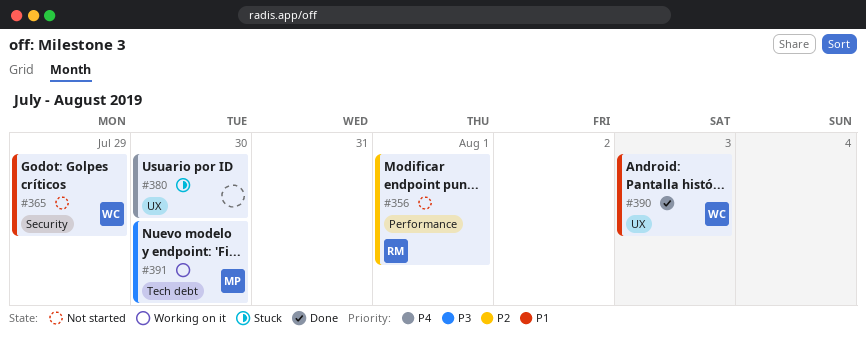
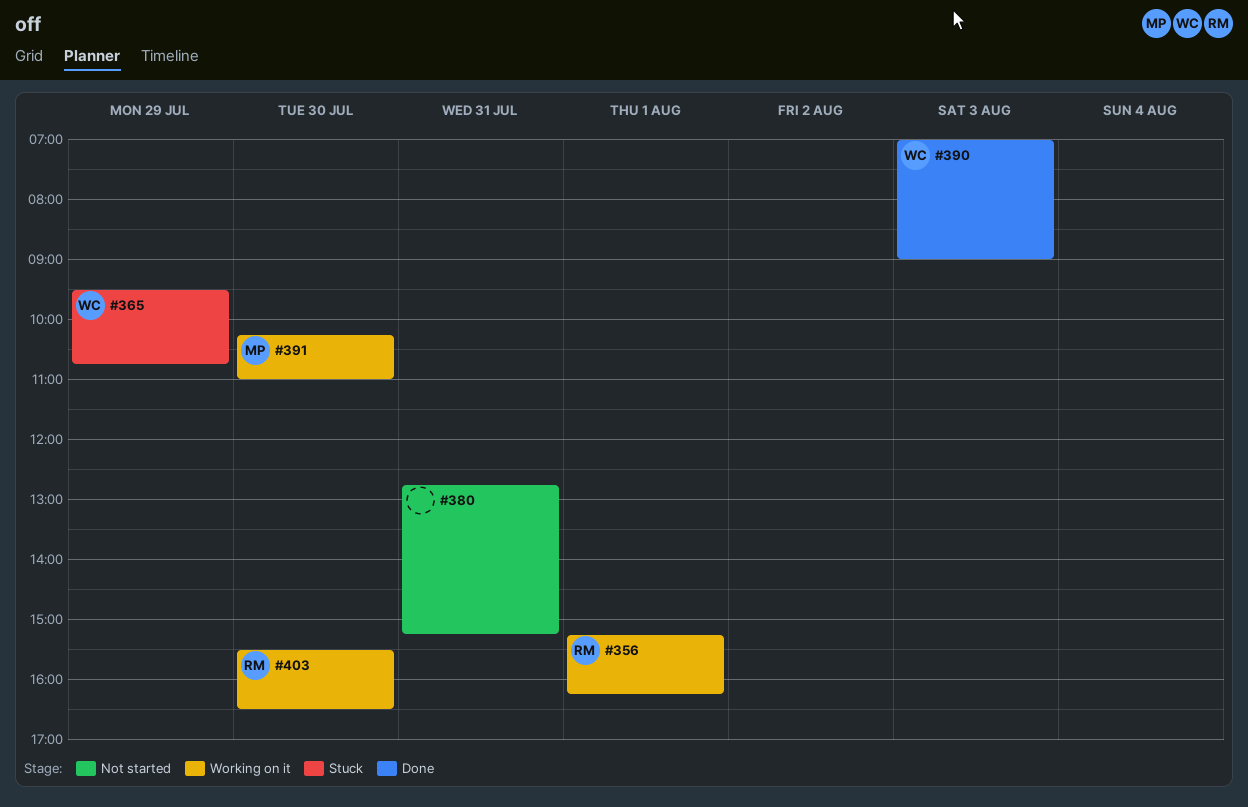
#356, status: Not started -> Working on it
#365, status: Not started -> Stuck
#380, status: Stuck -> Not started
#380, day: Jul 30 -> Jul 31
#403: none -> present

